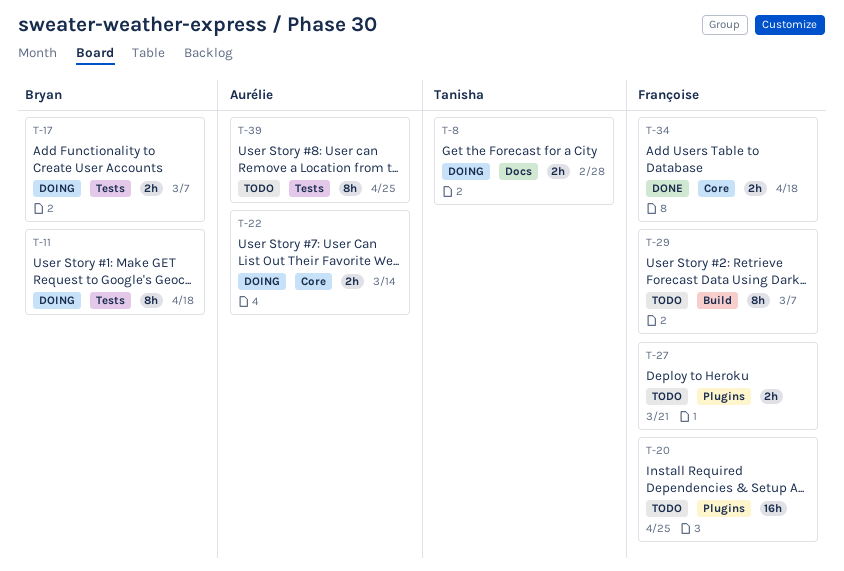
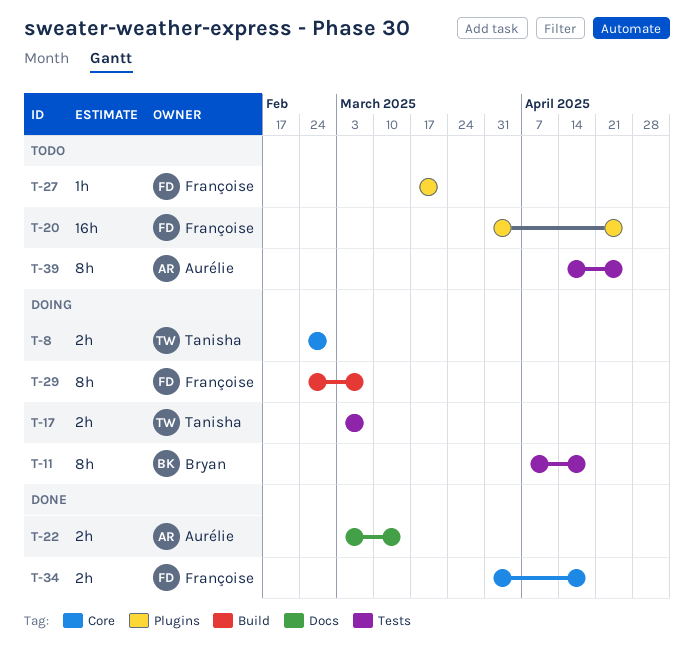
T-8, label: Docs -> Core
T-17, owner: Bryan -> Tanisha
T-22, status: Doing -> Done
T-22, label: Core -> Docs
T-27, estimate: 2h -> 1h
T-29, status: Todo -> Doing

